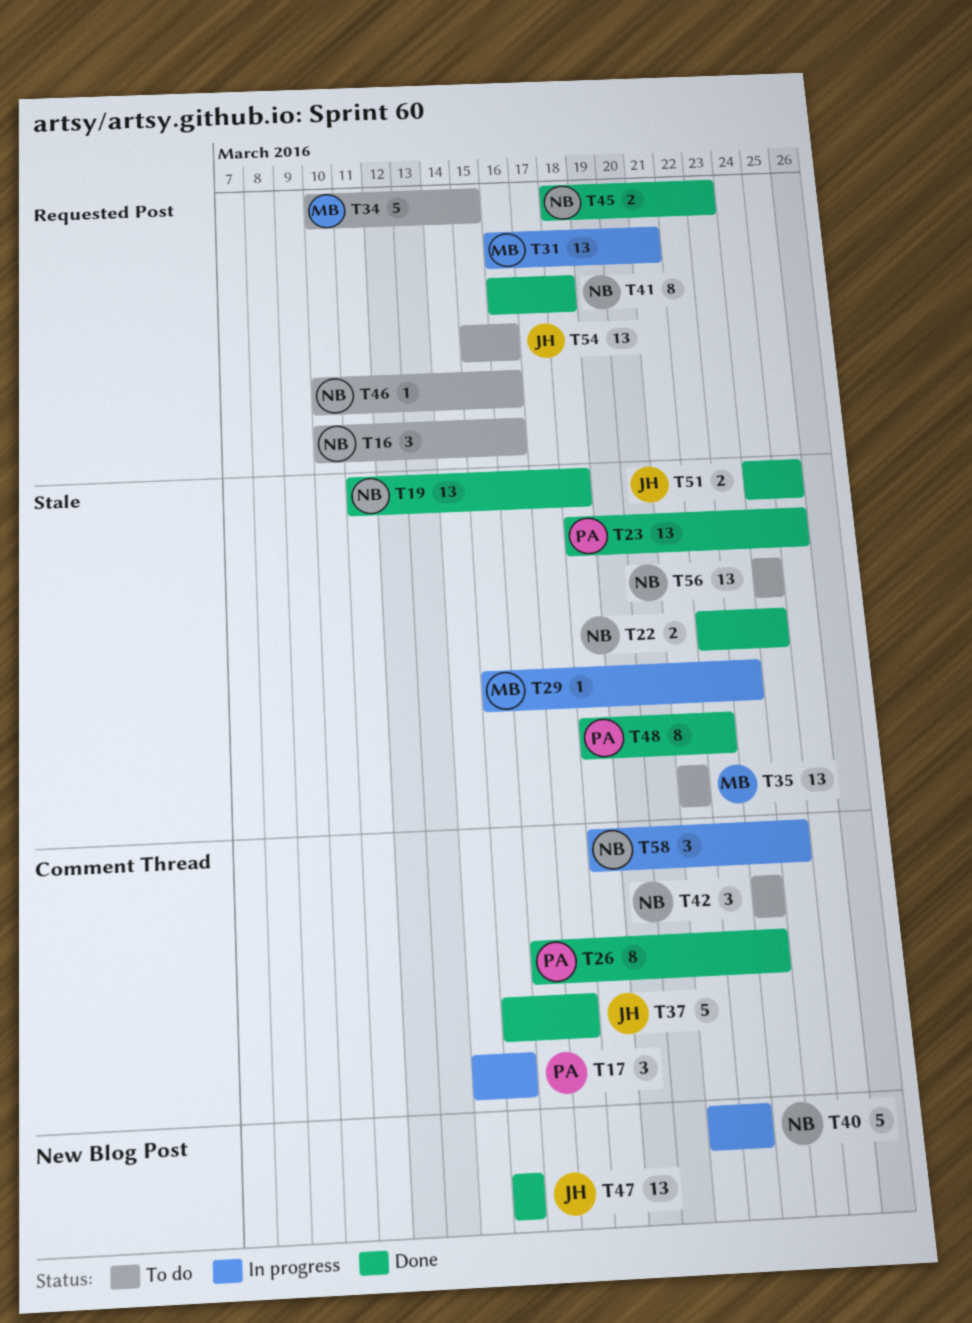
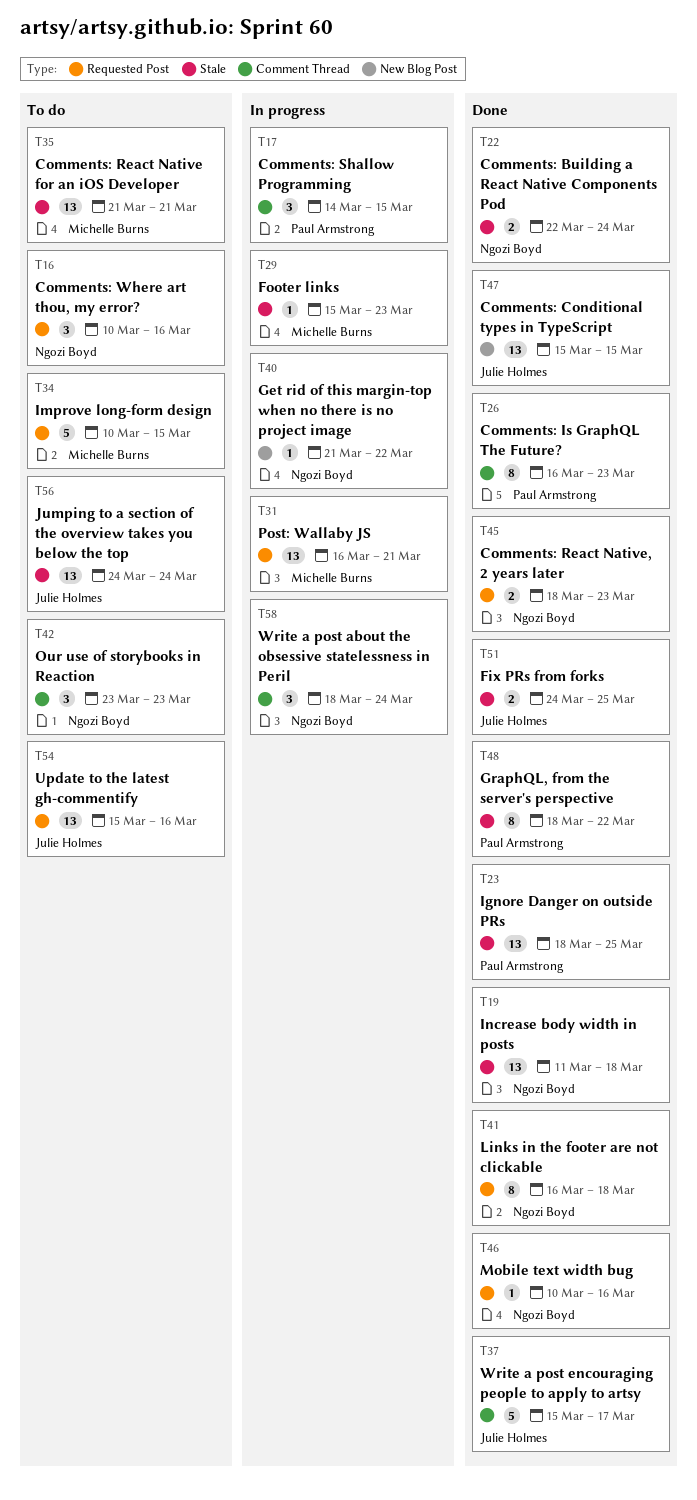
T40, estimate: 5 -> 1
T46, status: To do -> Done
T56, owner: Ngozi Boyd -> Julie Holmes

